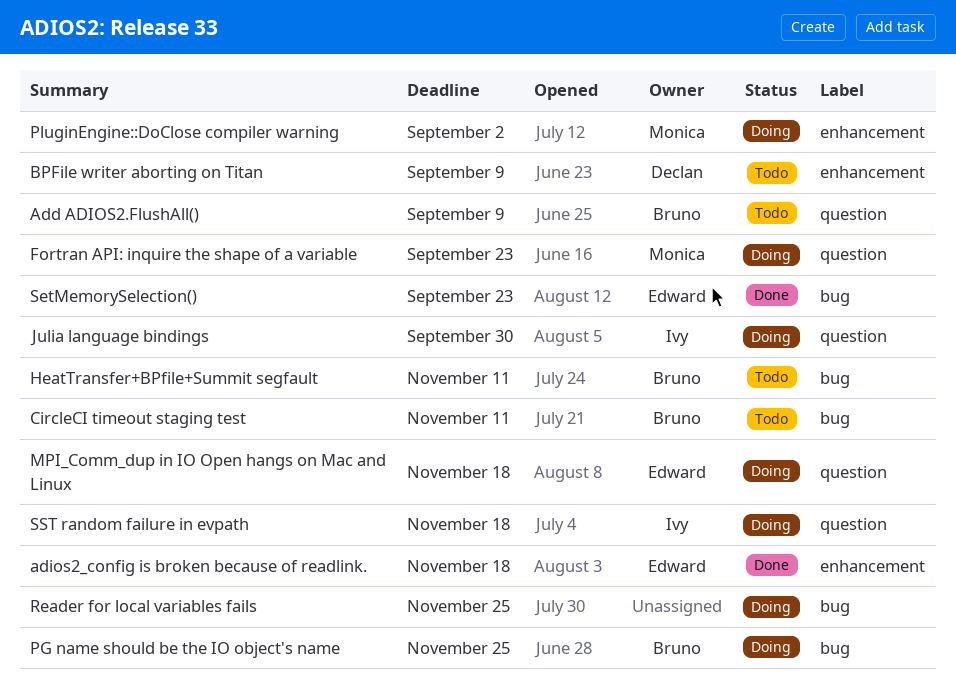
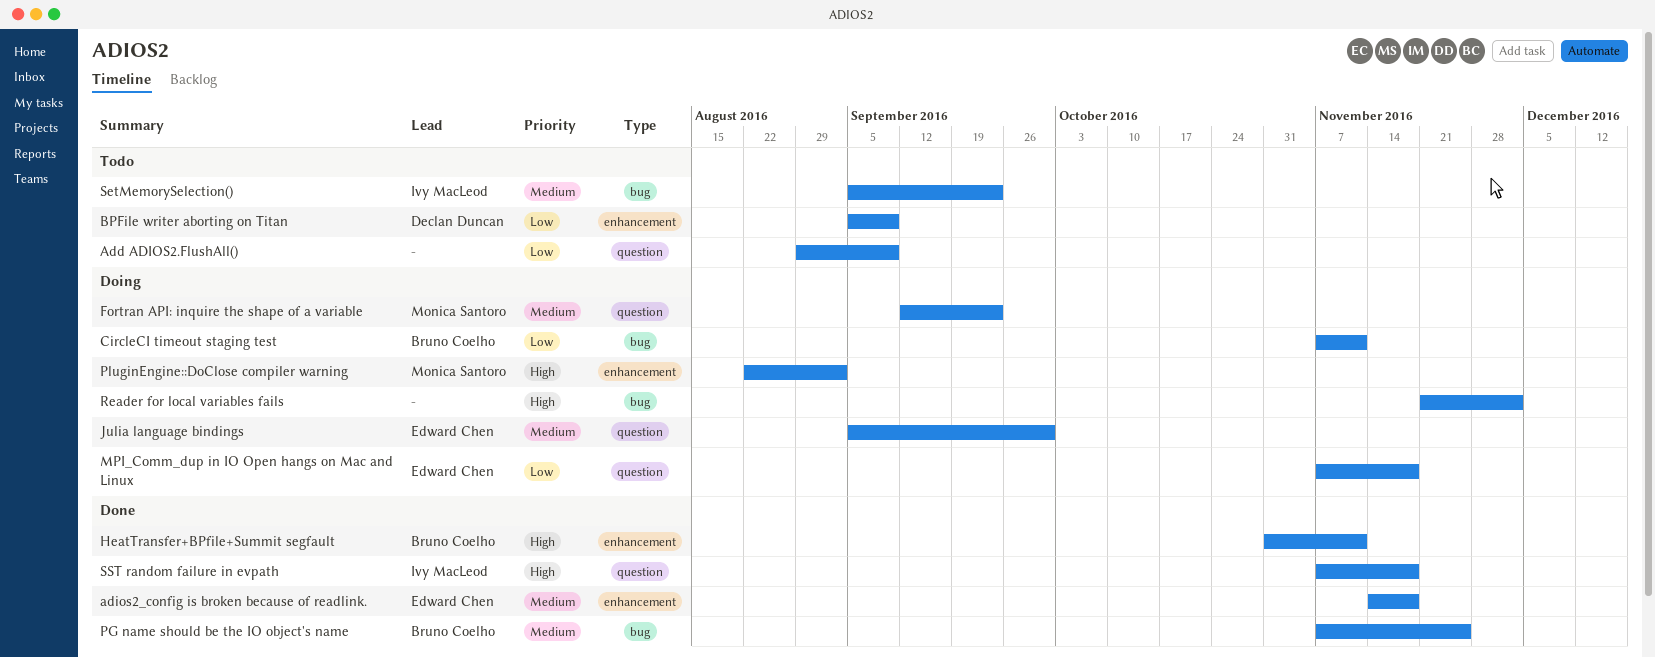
Add ADIOS2.FlushAll(), owner: Bruno Coelho -> none
CircleCI timeout staging test, status: Todo -> Doing
HeatTransfer+BPfile+Summit segfault, status: Todo -> Done
HeatTransfer+BPfile+Summit segfault, label: bug -> enhancement
Julia language bindings, owner: Ivy MacLeod -> Edward Chen
PG name should be the IO object's name, status: Doing -> Done
Reader for local variables fails, due: Nov 25 -> Dec 2
SetMemorySelection(), status: Done -> Todo
SetMemorySelection(), owner: Edward Chen -> Ivy MacLeod
SST random failure in evpath, status: Doing -> Done

